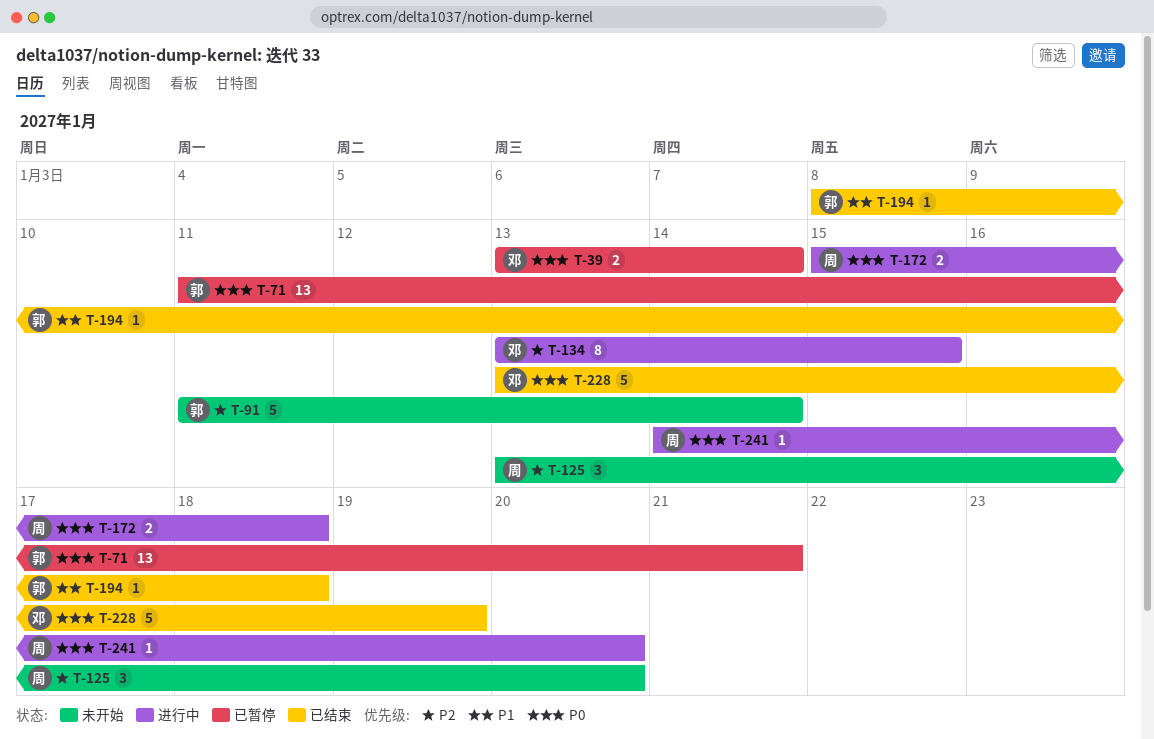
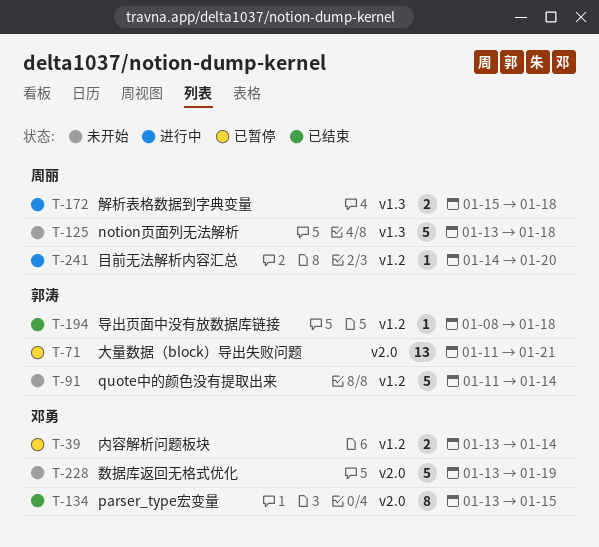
T-125, estimate: 3 -> 5
T-125, due: Jan 20 -> Jan 18
T-134, status: 进行中 -> 已结束
T-228, status: 已结束 -> 未开始

